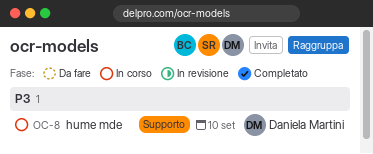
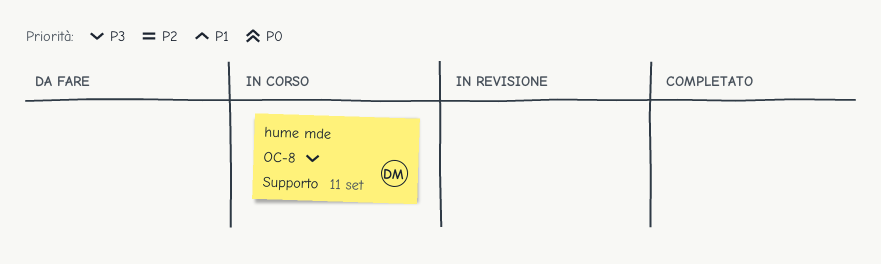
OC-8, due: Sep 10 -> Sep 11

